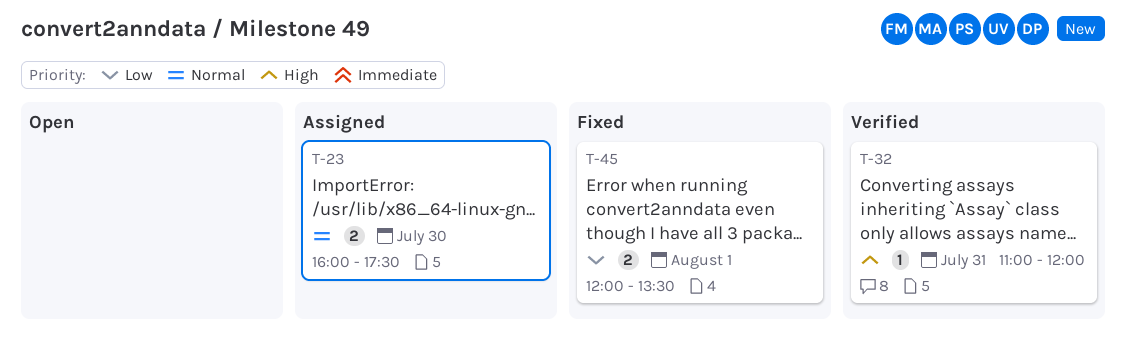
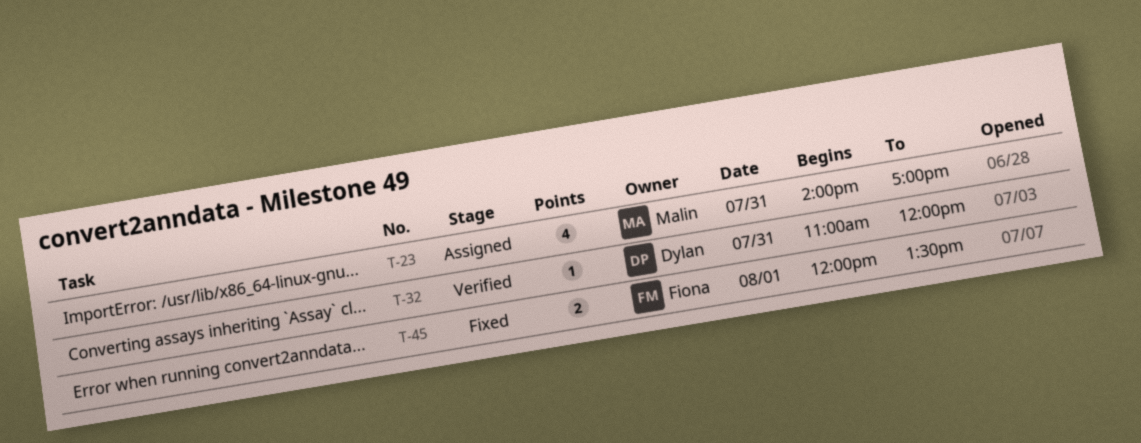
T-23, estimate: 2 -> 4
T-23, day: Jul 30 -> Jul 31
T-23, begins: 16:00 -> 14:00
T-23, ends: 17:30 -> 17:00

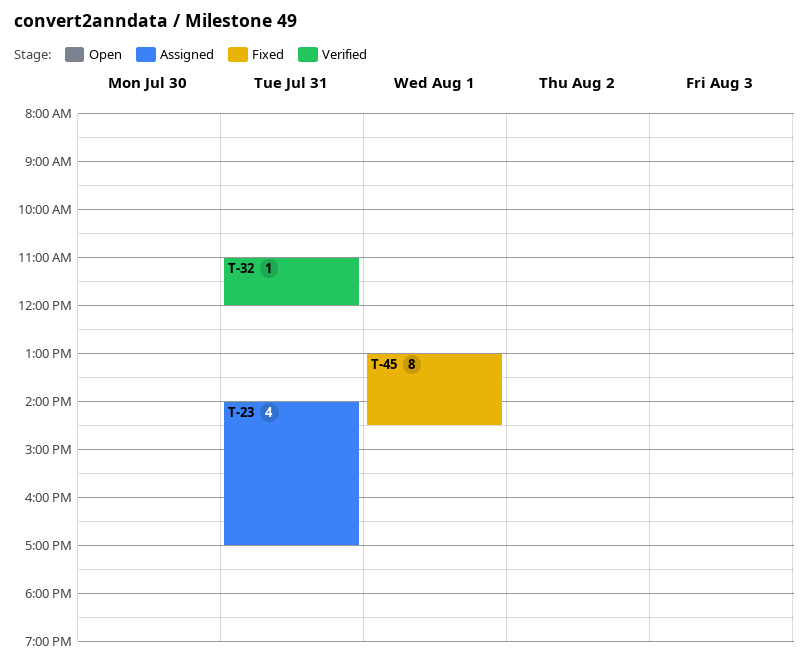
T-45, estimate: 2 -> 8
T-45, begins: 12:00 -> 13:00
T-45, ends: 13:30 -> 14:30

